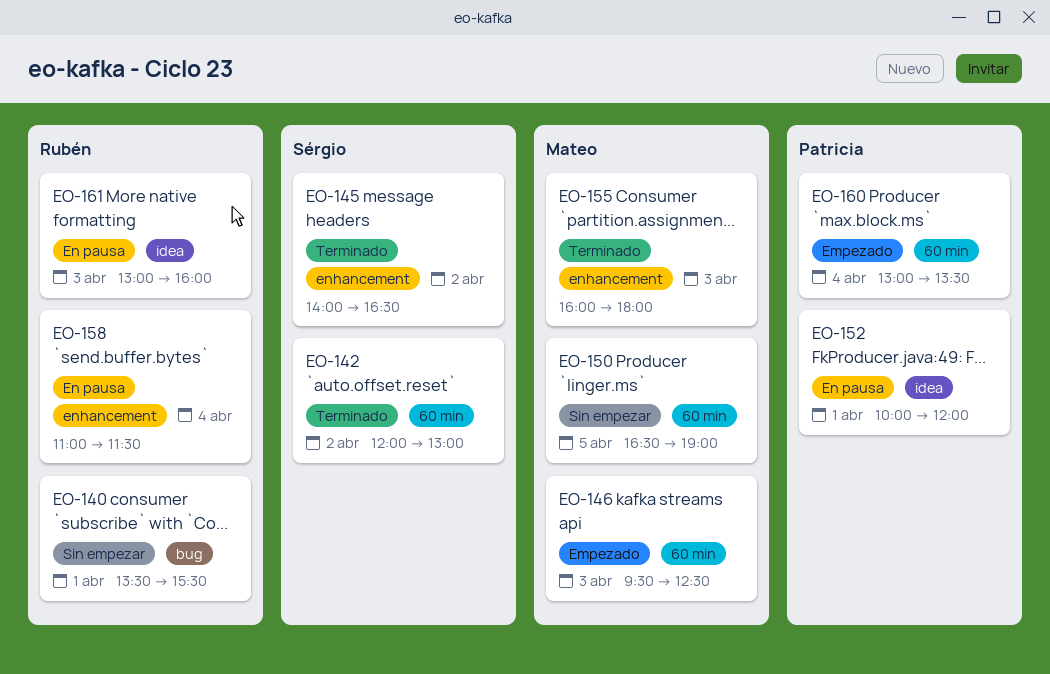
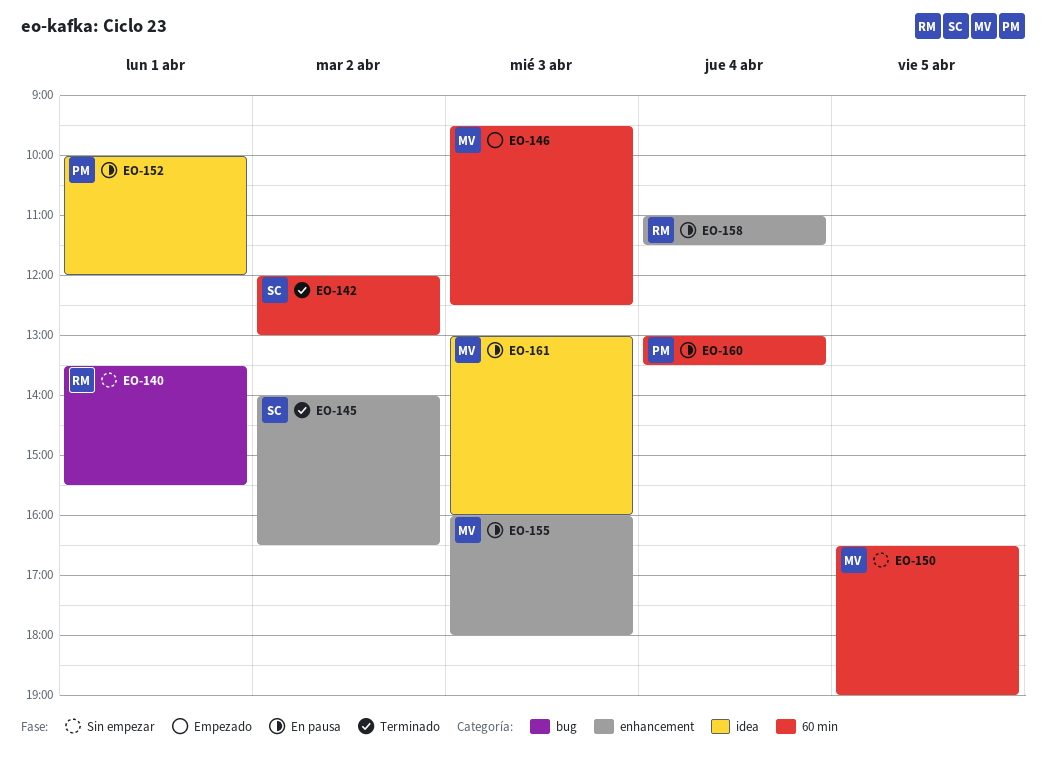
EO-155, status: Terminado -> En pausa
EO-160, status: Empezado -> En pausa
EO-161, owner: Rubén -> Mateo

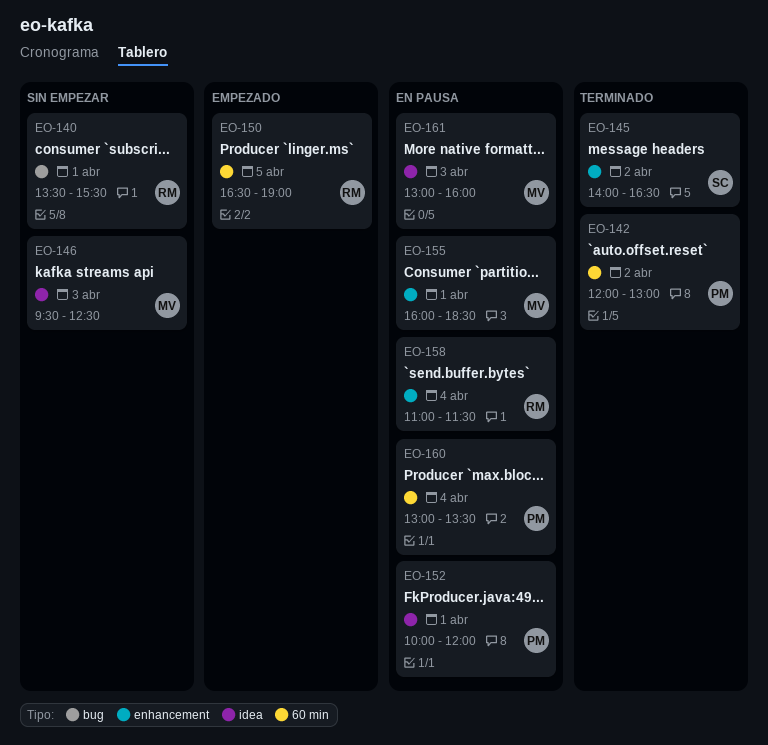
EO-142, owner: SC -> PM
EO-146, status: Empezado -> Sin empezar
EO-146, label: 60 min -> idea
EO-150, status: Sin empezar -> Empezado
EO-150, owner: MV -> RM
EO-155, day: Apr 3 -> Apr 1
EO-155, ends: 18:00 -> 18:30

